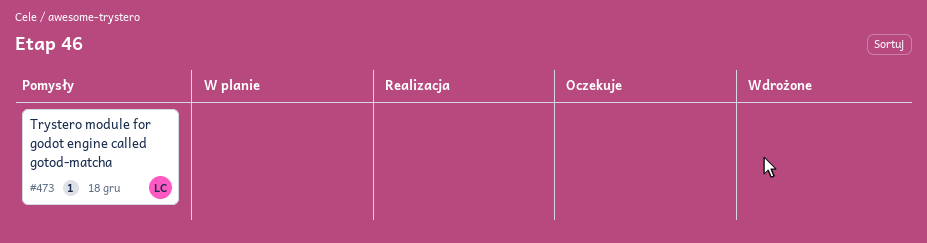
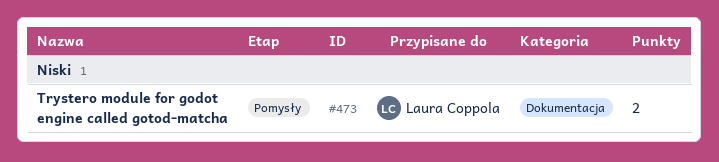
#473, estimate: 1 -> 2

